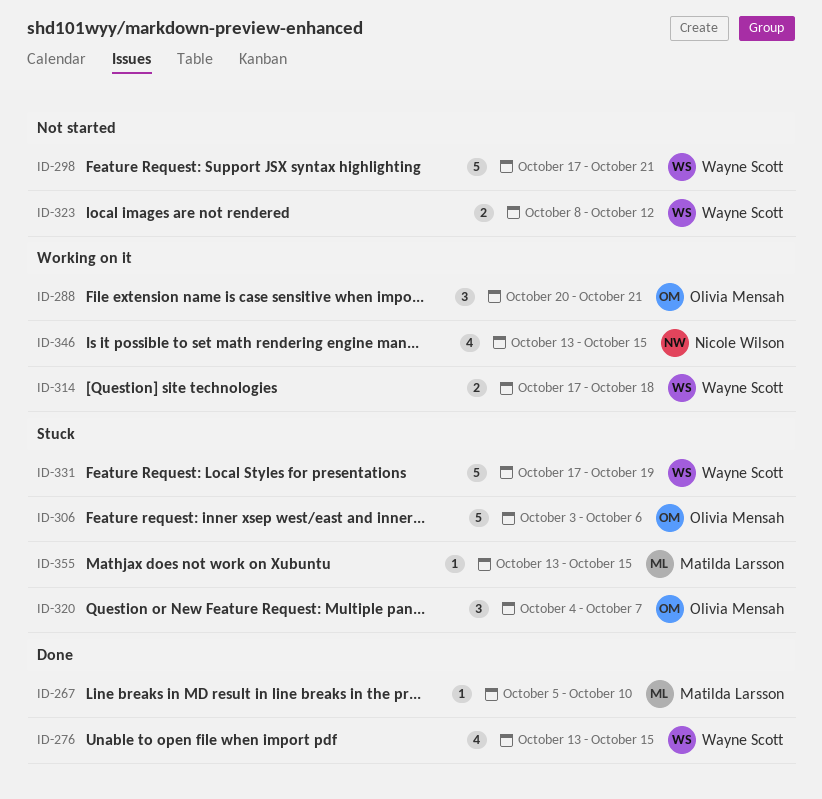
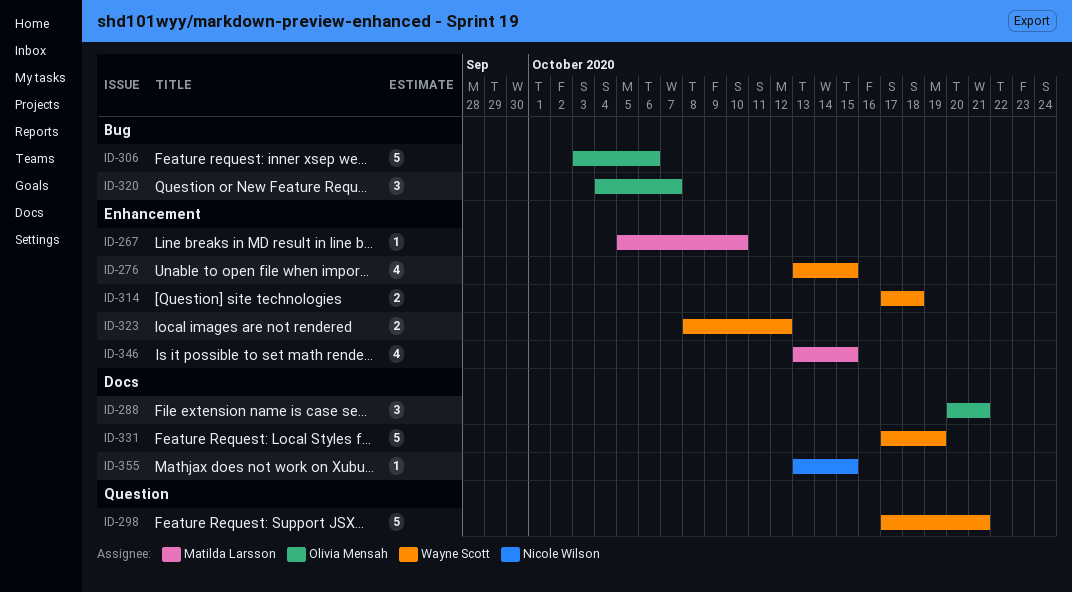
ID-346, owner: Nicole Wilson -> Matilda Larsson
ID-355, owner: Matilda Larsson -> Nicole Wilson

